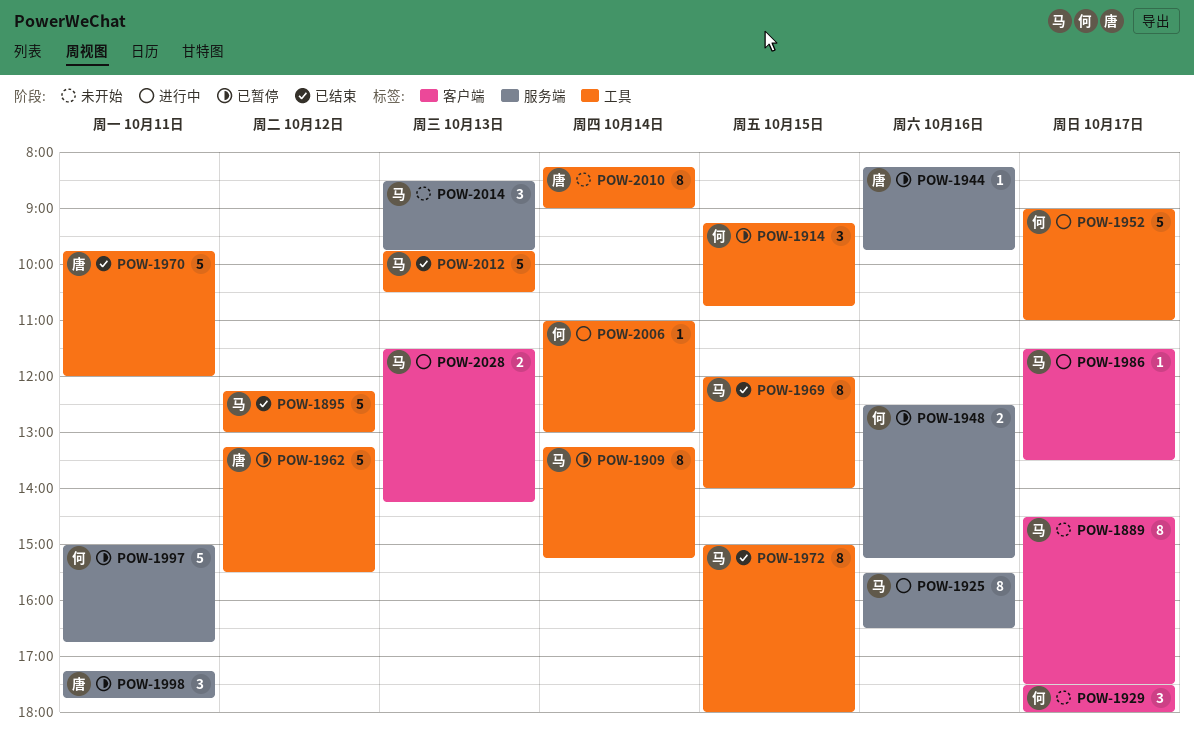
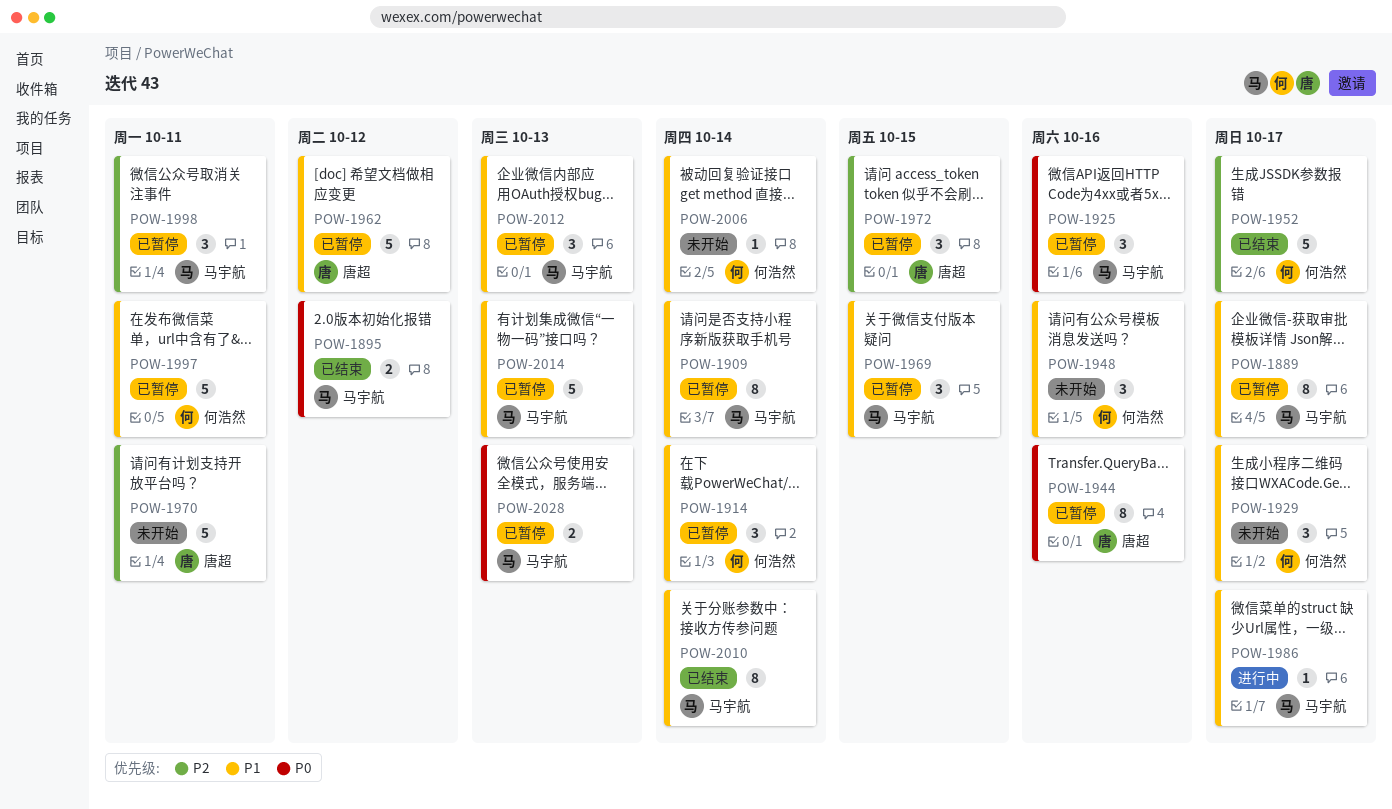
POW-1889, status: 未开始 -> 已暂停
POW-1895, estimate: 5 -> 2
POW-1914, day: Oct 15 -> Oct 14
POW-1925, status: 进行中 -> 已暂停
POW-1925, estimate: 8 -> 3
POW-1944, estimate: 1 -> 8
POW-1948, status: 已暂停 -> 未开始
POW-1948, estimate: 2 -> 3
POW-1952, status: 进行中 -> 已结束
POW-1969, status: 已结束 -> 已暂停
POW-1969, estimate: 8 -> 3
POW-1970, status: 已结束 -> 未开始
POW-1972, status: 已结束 -> 已暂停
POW-1972, owner: 马宇航 -> 唐超
POW-1972, estimate: 8 -> 3
POW-1998, owner: 唐超 -> 马宇航
POW-2006, status: 进行中 -> 未开始
POW-2010, status: 未开始 -> 已结束
POW-2010, owner: 唐超 -> 马宇航
POW-2012, status: 已结束 -> 已暂停
POW-2012, estimate: 5 -> 3
POW-2014, status: 未开始 -> 已暂停
POW-2014, estimate: 3 -> 5
POW-2028, status: 进行中 -> 已暂停

